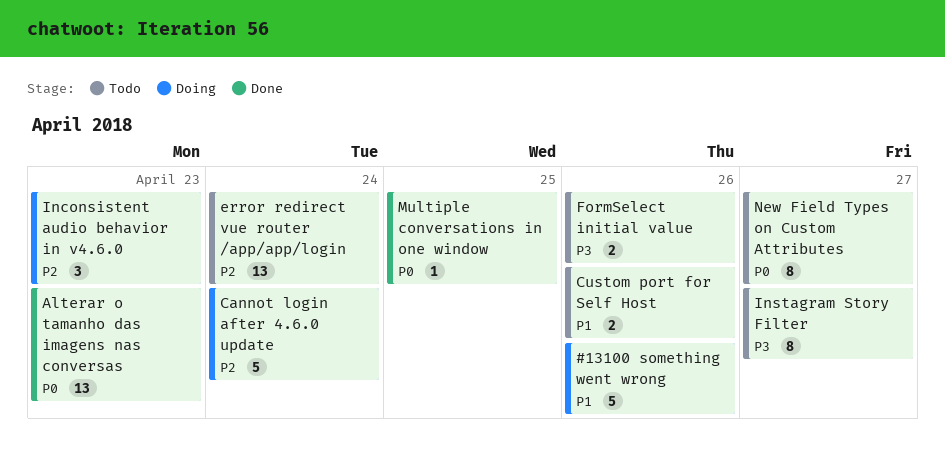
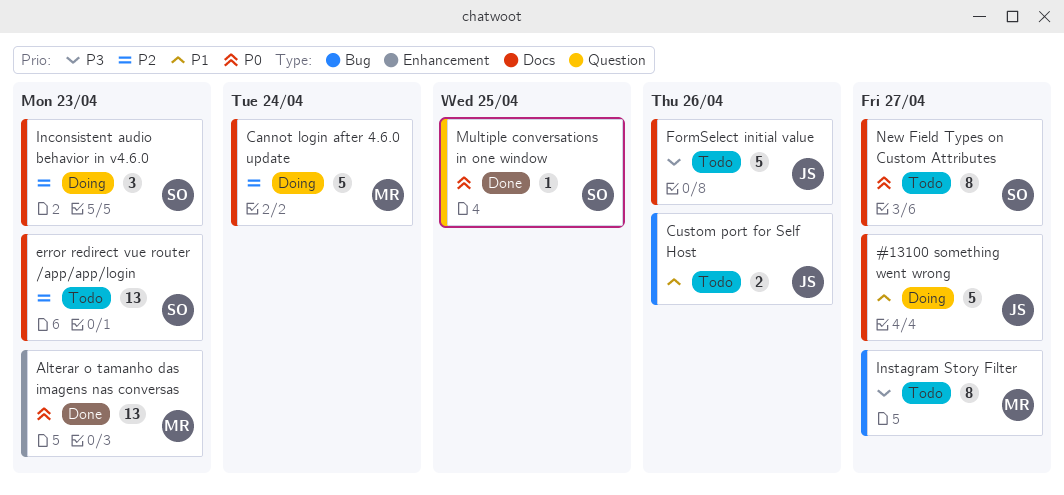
#13100 something went wrong, due: Apr 26 -> Apr 27
error redirect vue router /app/app/login, due: Apr 24 -> Apr 23
FormSelect initial value, estimate: 2 -> 5

